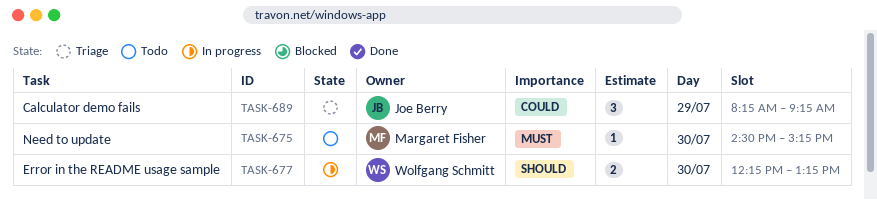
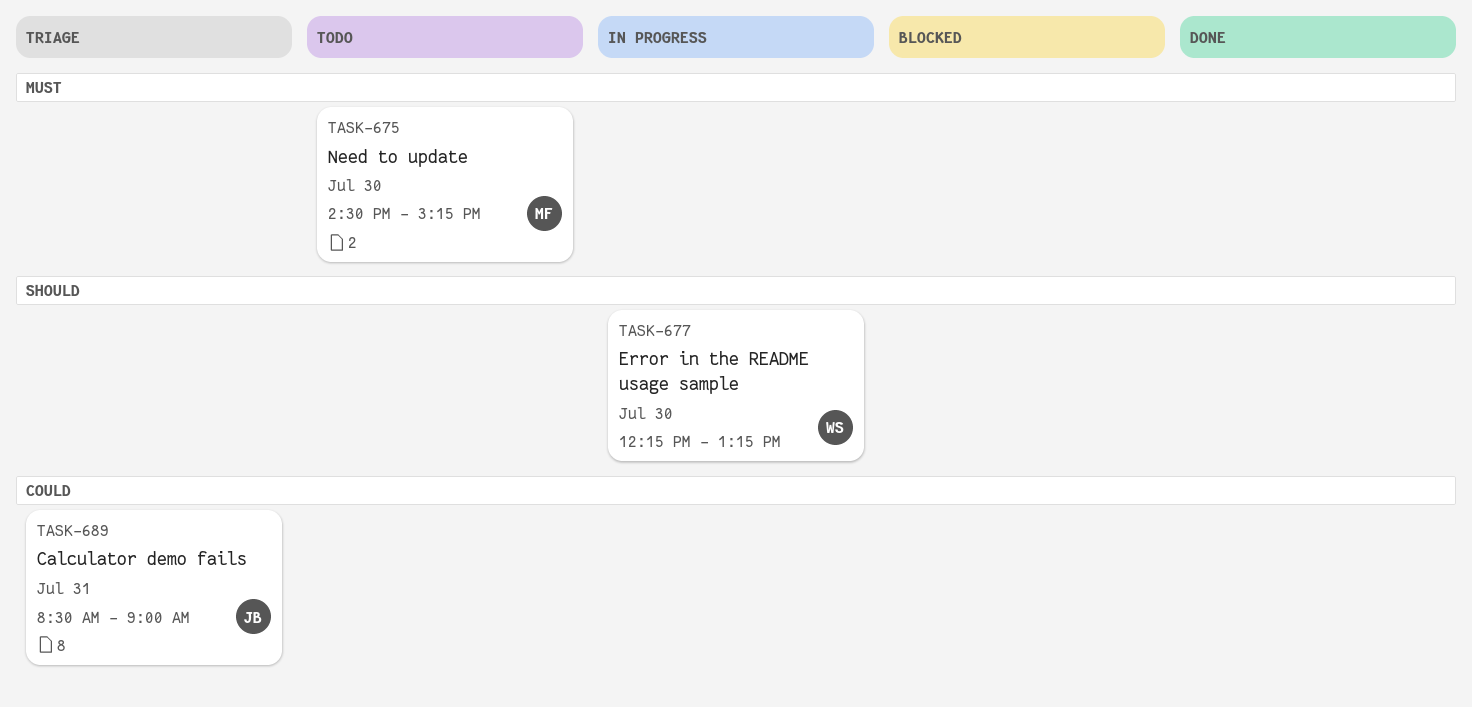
TASK-689, day: Jul 29 -> Jul 31
TASK-689, begins: 08:15 -> 08:30
TASK-689, ends: 09:15 -> 09:00

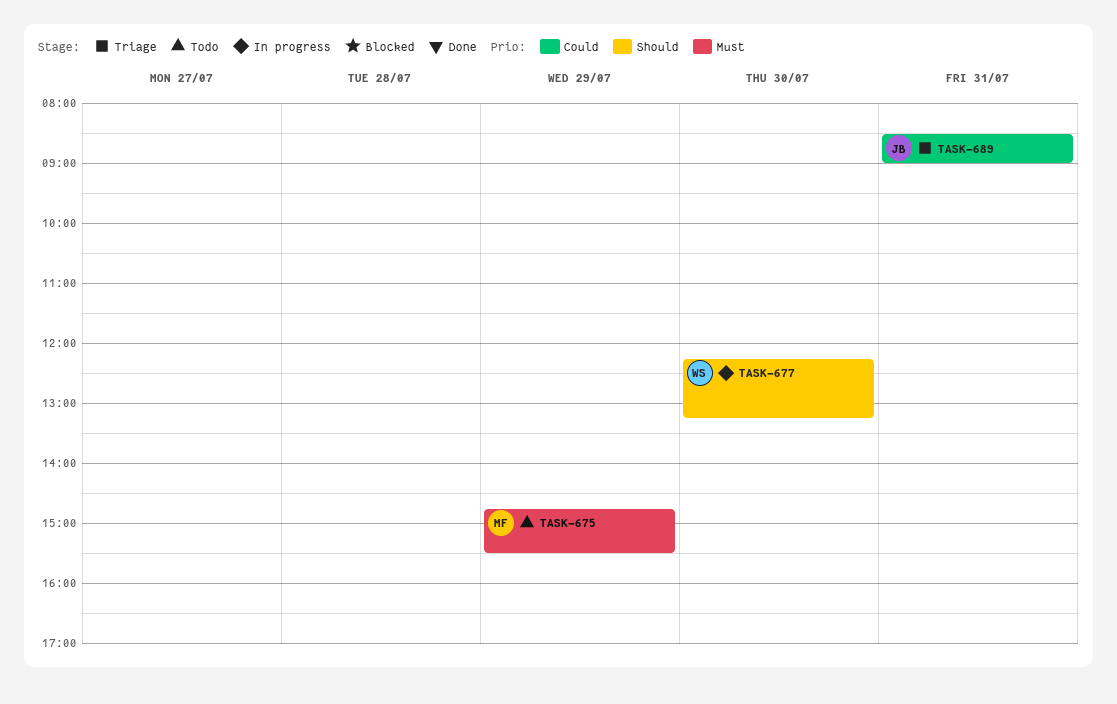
TASK-675, day: Jul 30 -> Jul 29
TASK-675, begins: 14:30 -> 14:45
TASK-675, ends: 15:15 -> 15:30

